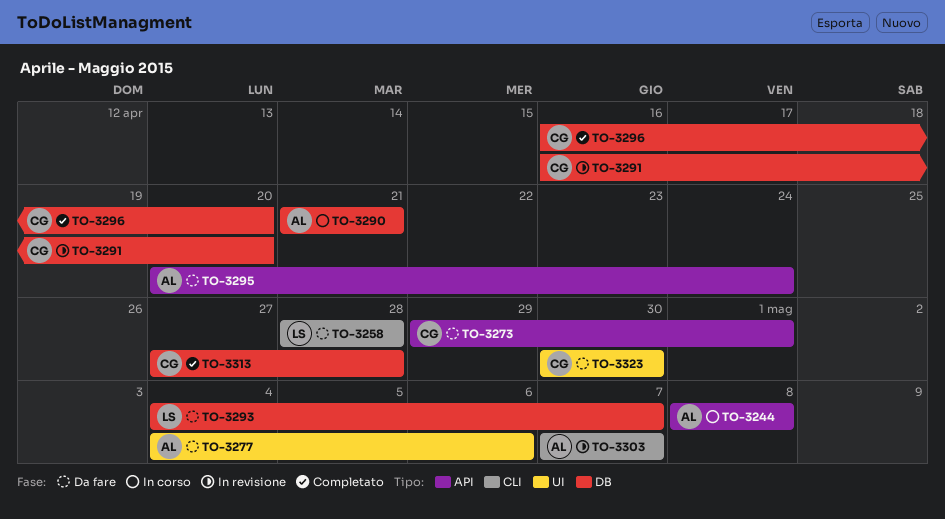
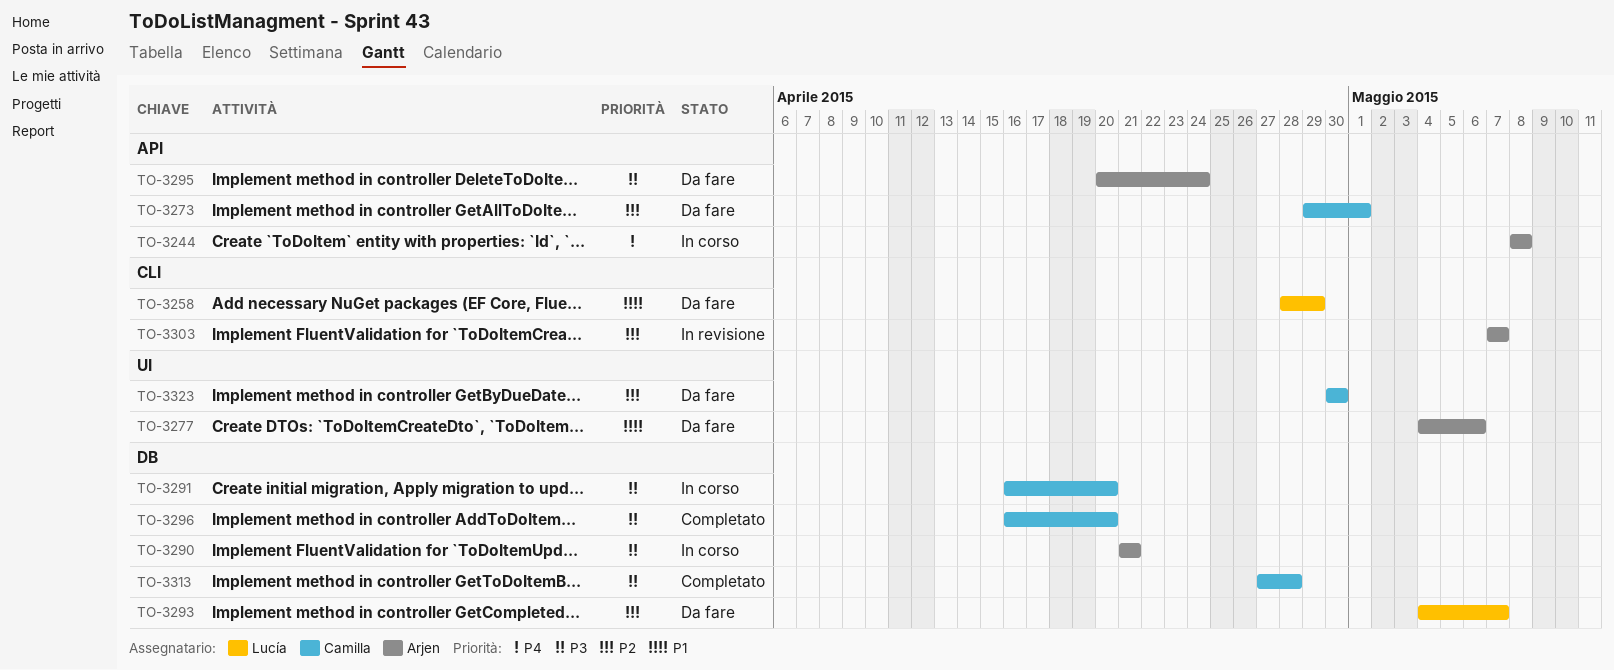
TO-3258, due: Apr 28 -> Apr 29
TO-3291, status: In revisione -> In corso

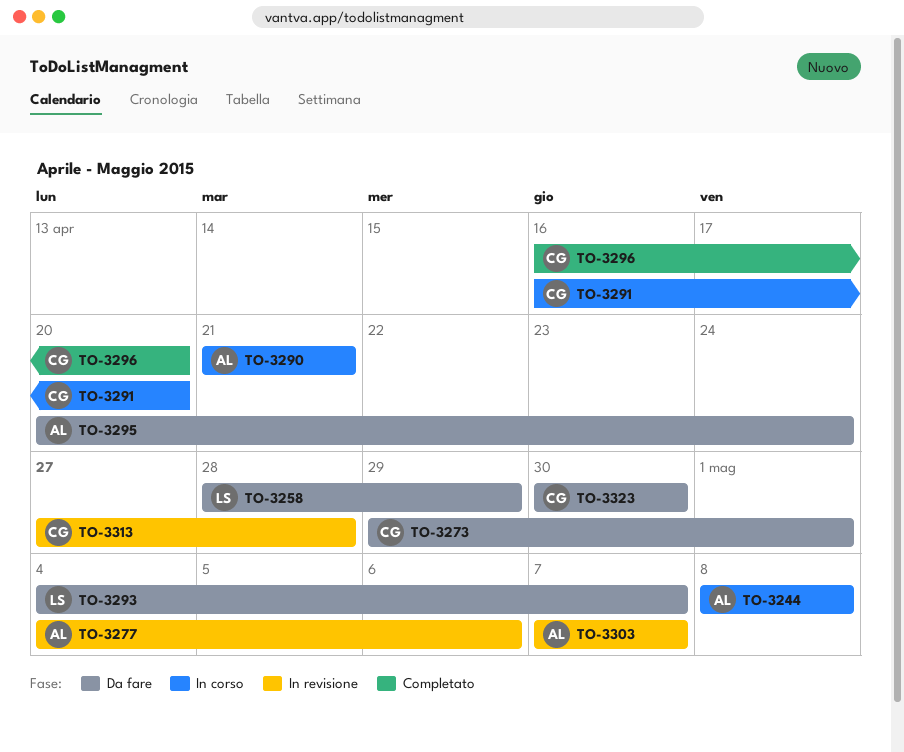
TO-3277, status: Da fare -> In revisione
TO-3313, status: Completato -> In revisione

